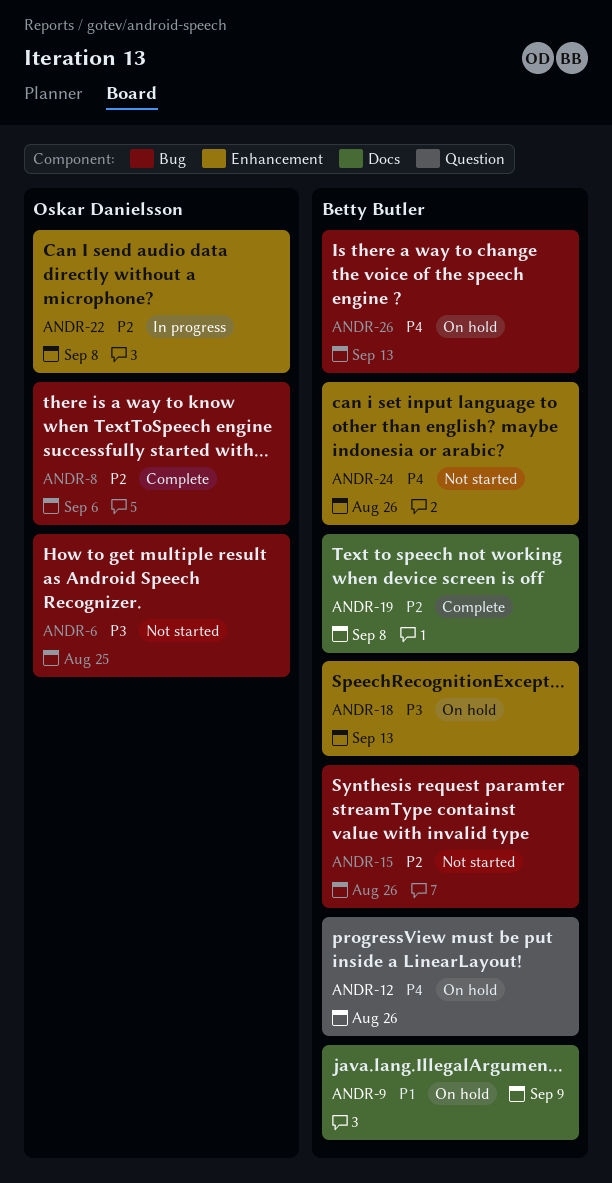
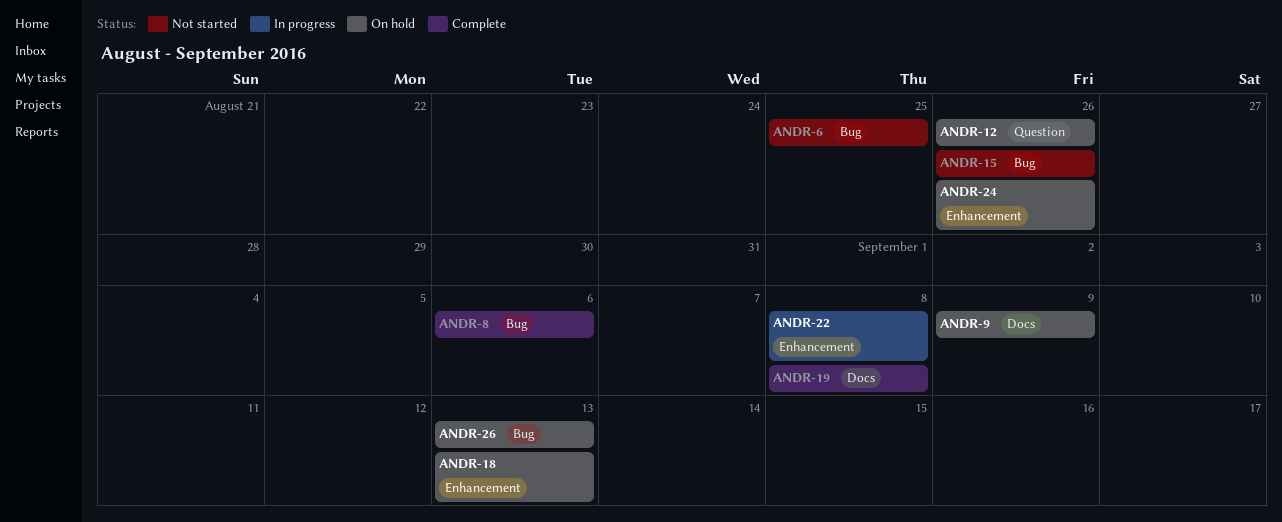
ANDR-24, status: Not started -> On hold

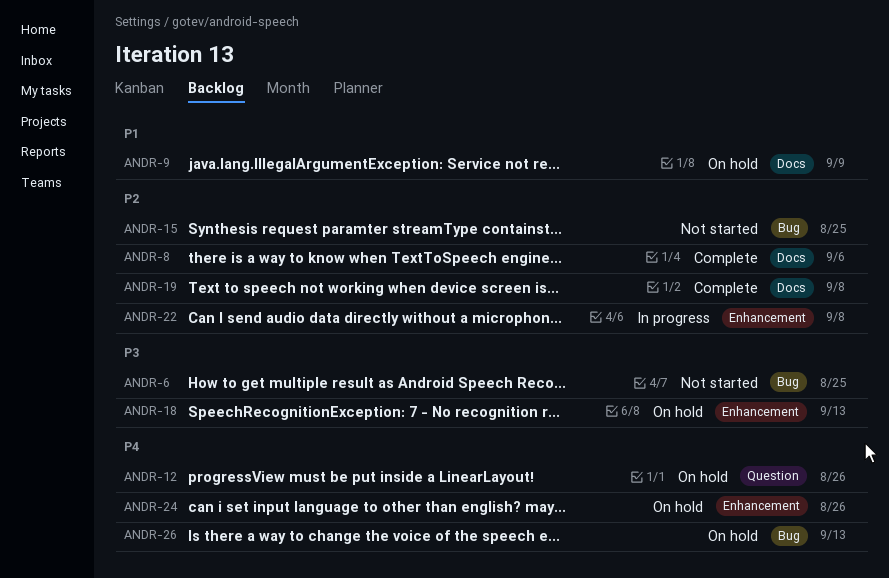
ANDR-8, label: Bug -> Docs
ANDR-15, due: Aug 26 -> Aug 25

